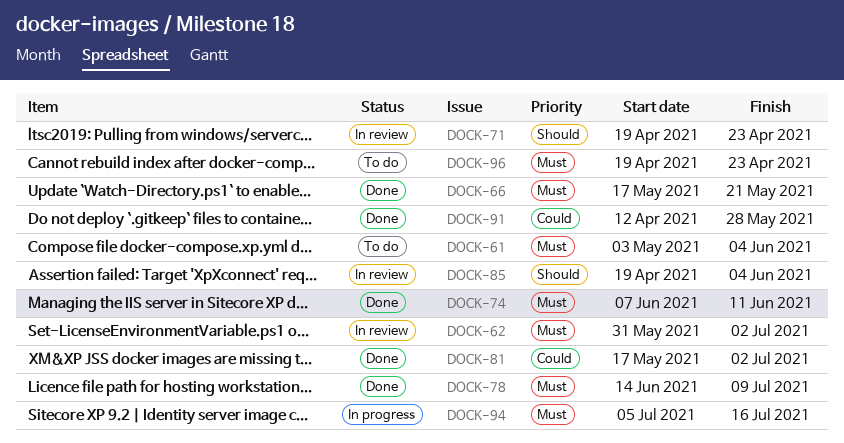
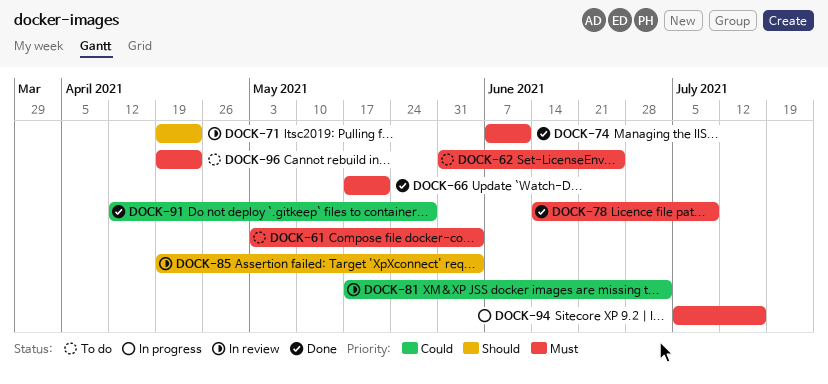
DOCK-62, status: In review -> To do
DOCK-62, due: Jul 2 -> Jun 25
DOCK-81, status: Done -> In review

